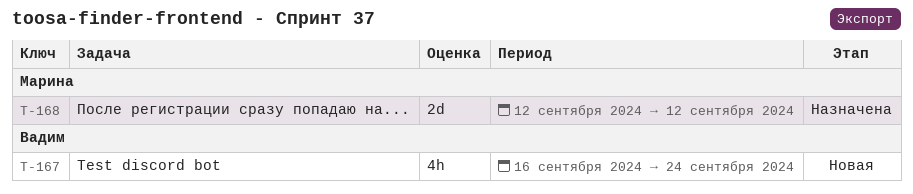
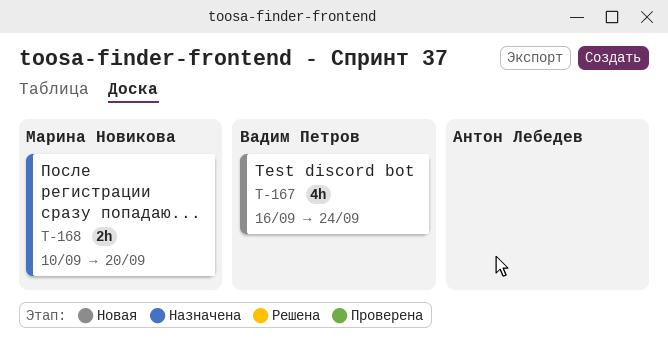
T-168, estimate: 2d -> 2h
T-168, start: Sep 12 -> Sep 10
T-168, due: Sep 12 -> Sep 20

